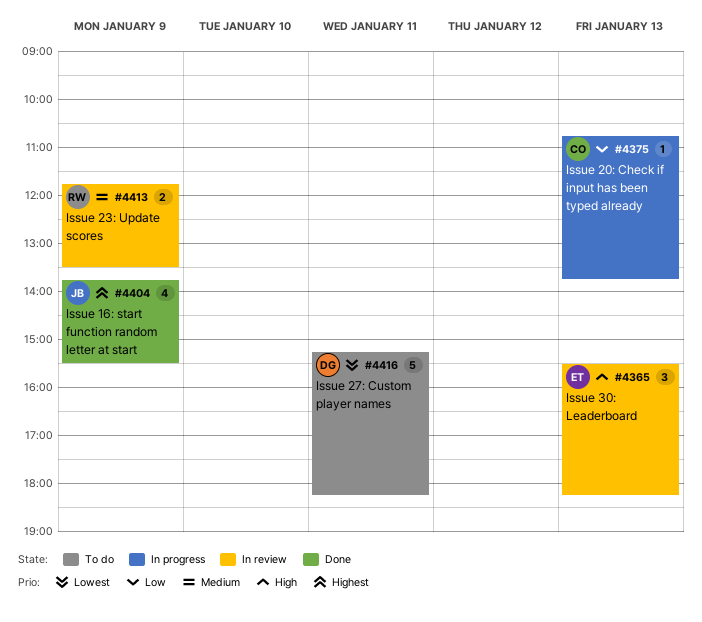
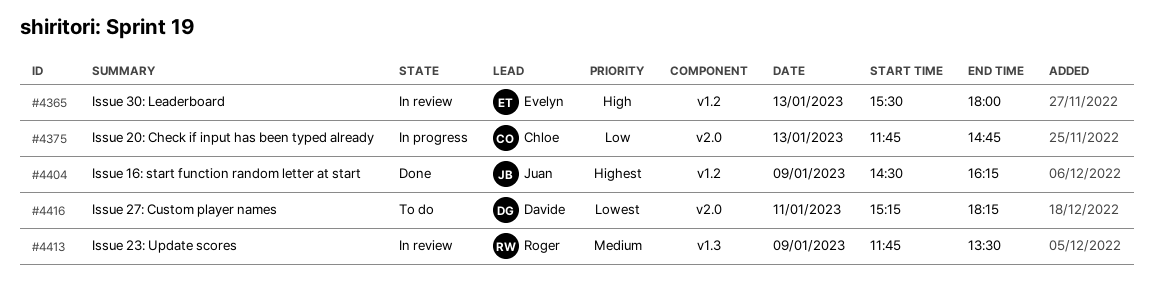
#4365, ends: 18:15 -> 18:00
#4375, begins: 10:45 -> 11:45
#4375, ends: 13:45 -> 14:45
#4404, begins: 13:45 -> 14:30
#4404, ends: 15:30 -> 16:15

